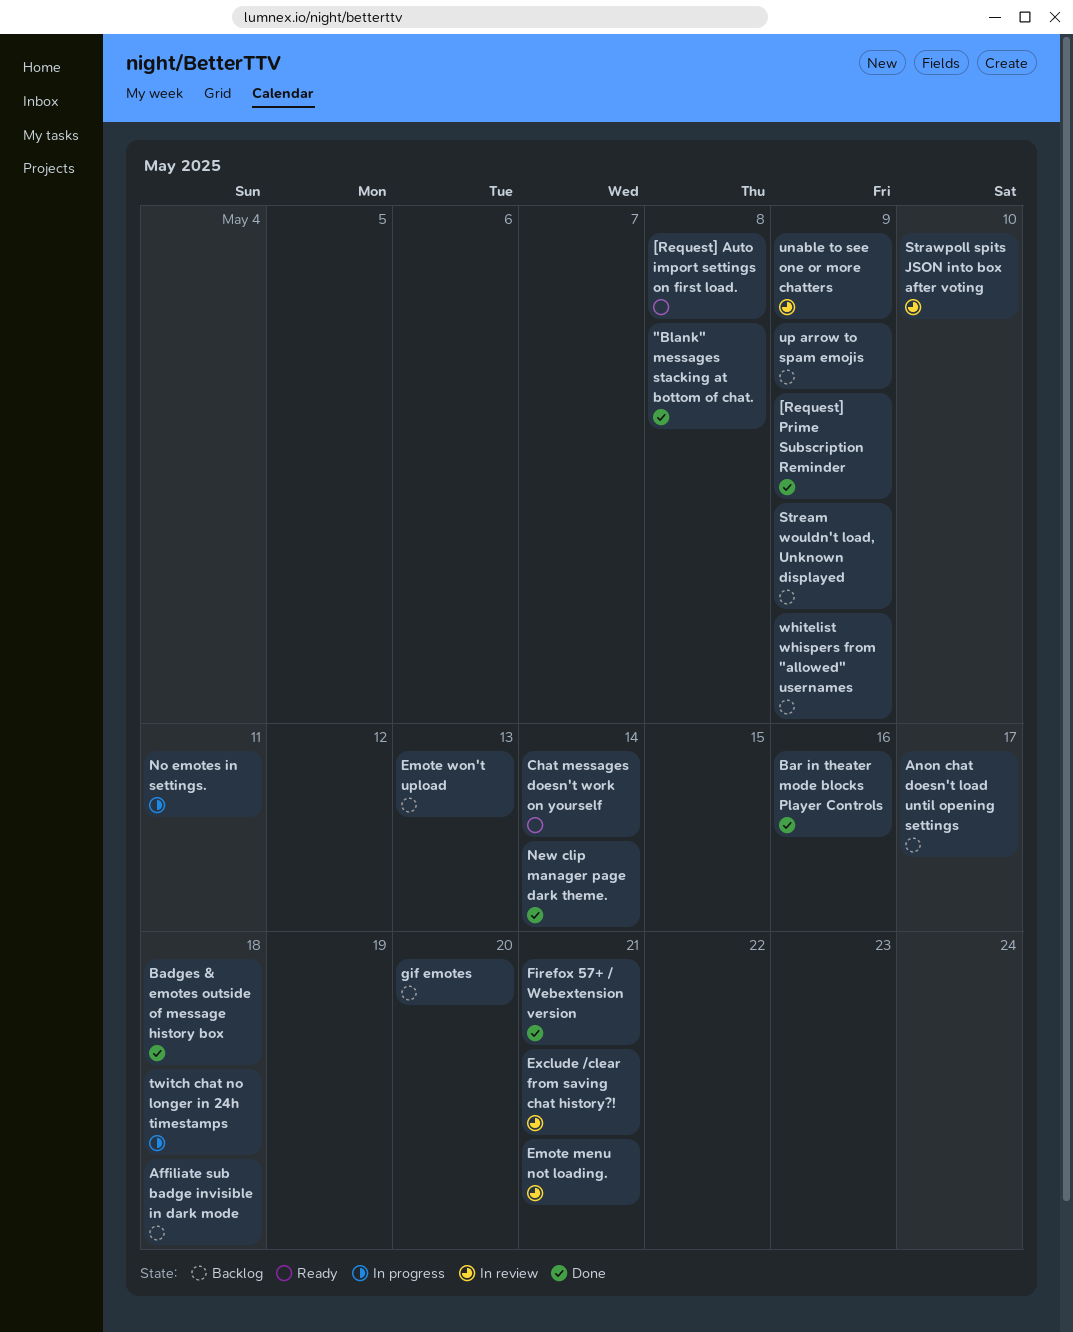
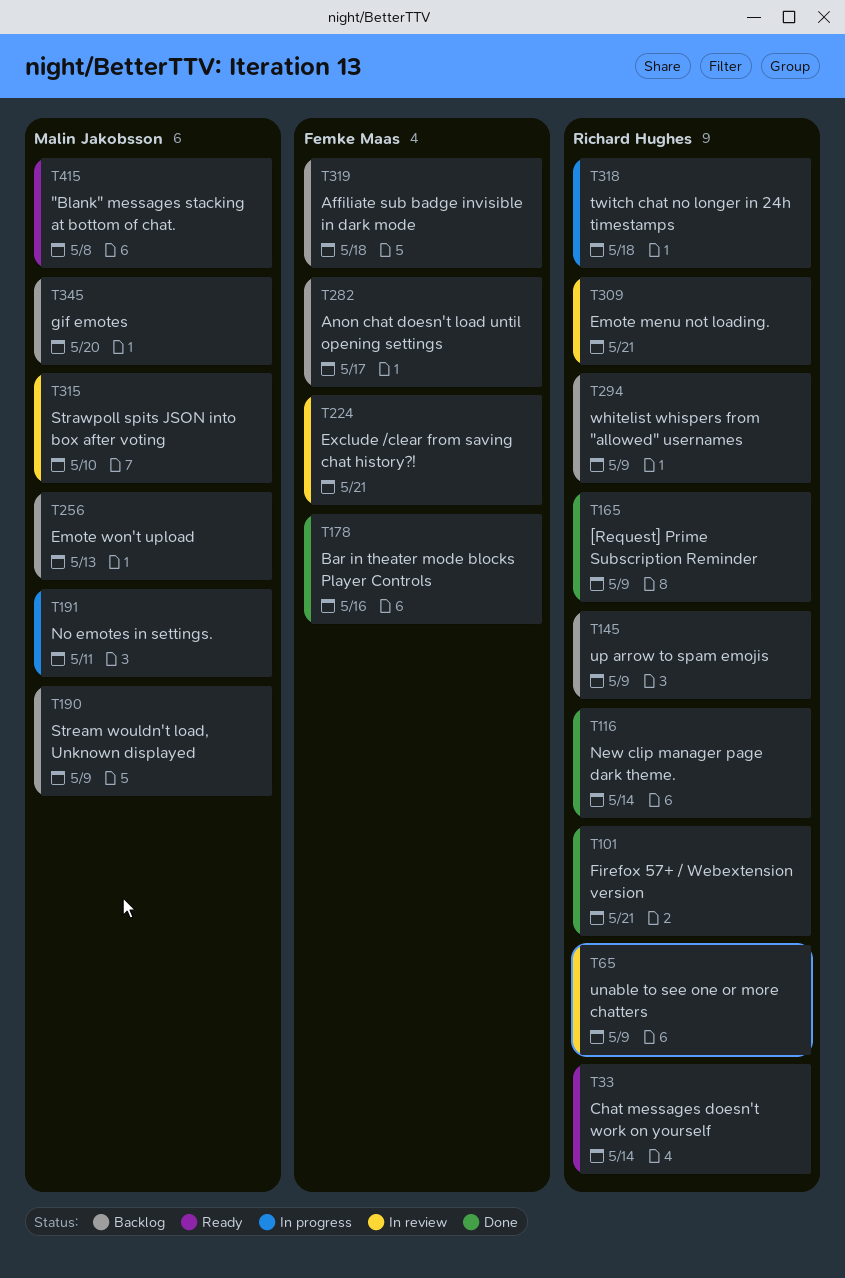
"Blank" messages stacking at bottom of chat., status: Done -> Ready
[Request] Auto import settings on first load.: present -> none
Badges & emotes outside of message history box: present -> none

